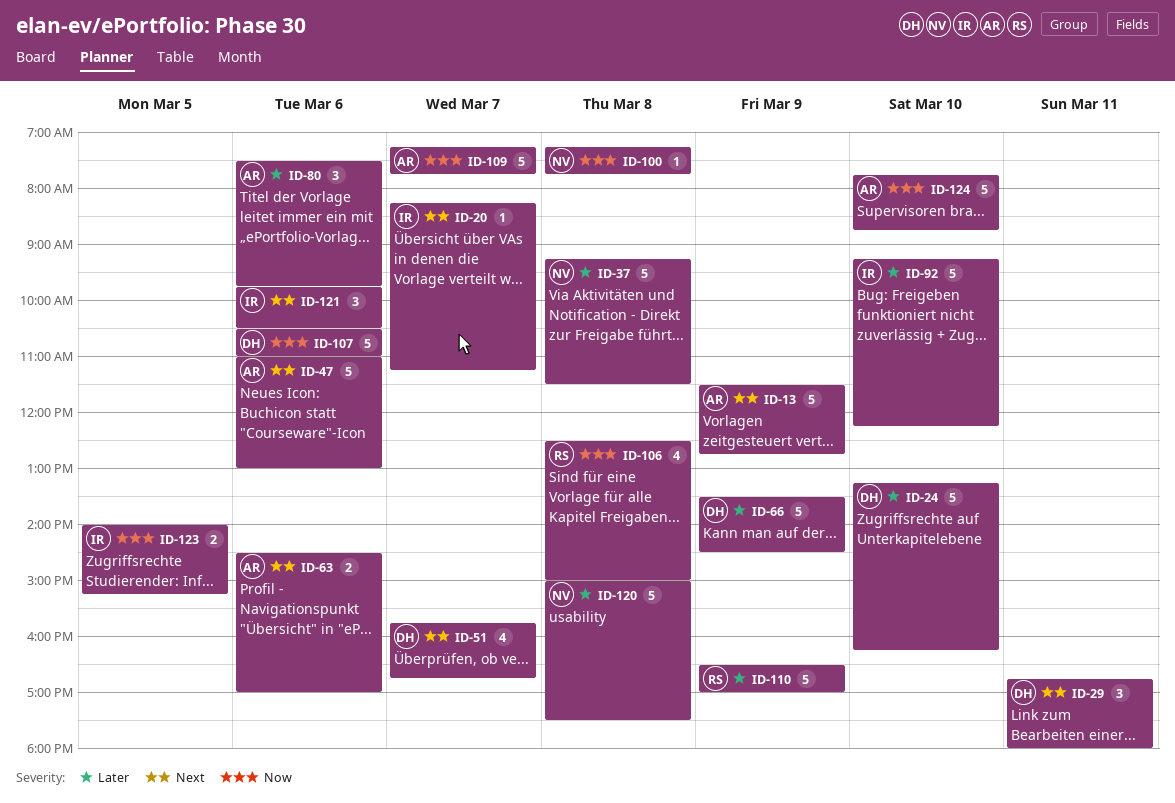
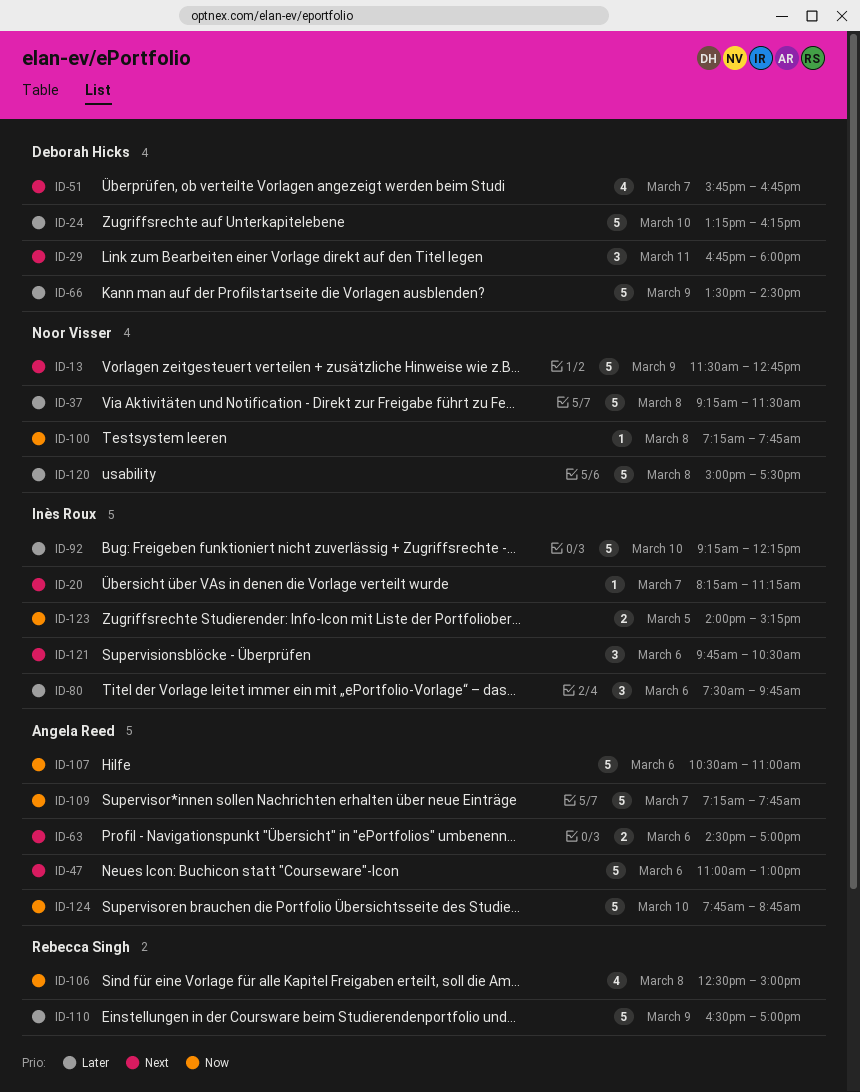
ID-13, owner: Angela Reed -> Noor Visser
ID-80, owner: Angela Reed -> Inès Roux
ID-107, owner: Deborah Hicks -> Angela Reed

